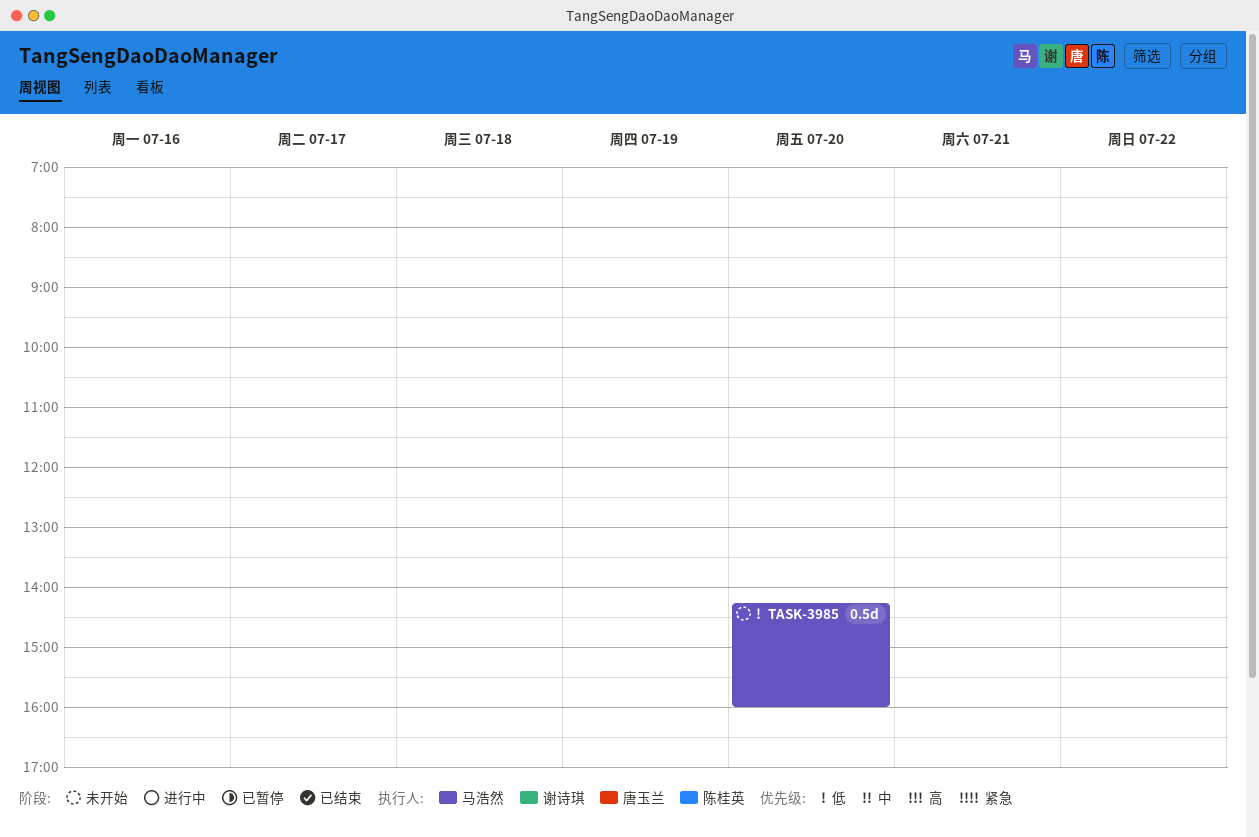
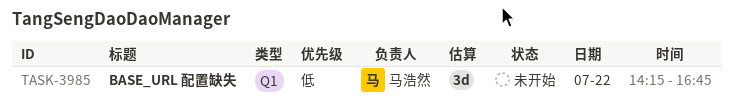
TASK-3985, estimate: 0.5d -> 3d
TASK-3985, day: Jul 20 -> Jul 22
TASK-3985, ends: 16:00 -> 16:45

